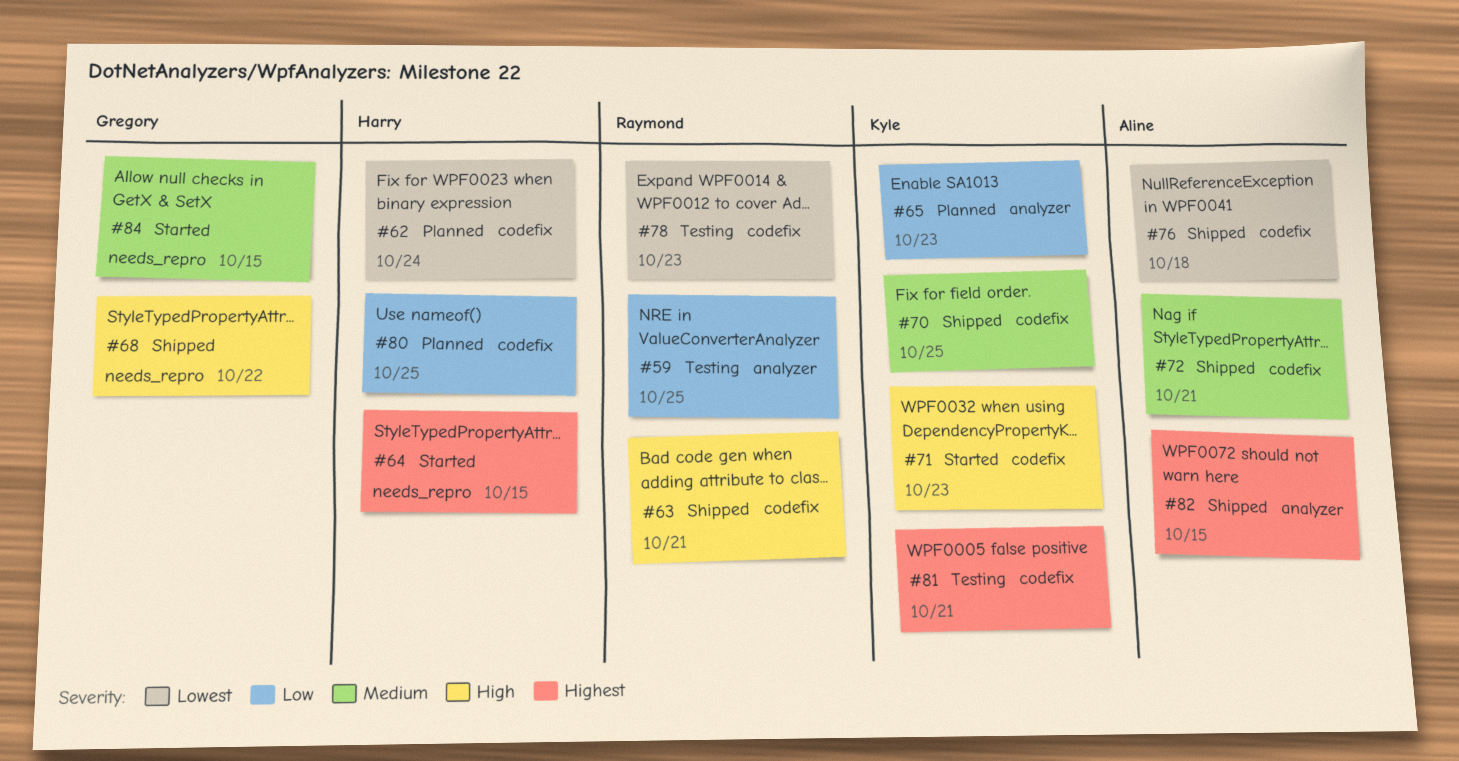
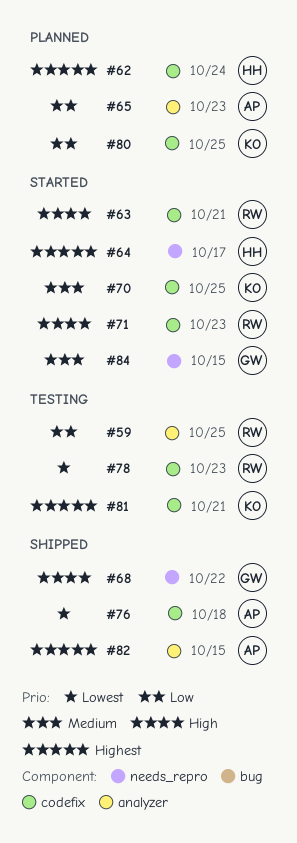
#62, priority: Lowest -> Highest
#63, status: Shipped -> Started
#64, due: Oct 15 -> Oct 17
#65, owner: Kyle -> Aline
#70, status: Shipped -> Started
#71, owner: Kyle -> Raymond
#72: present -> none
#80, owner: Harry -> Kyle

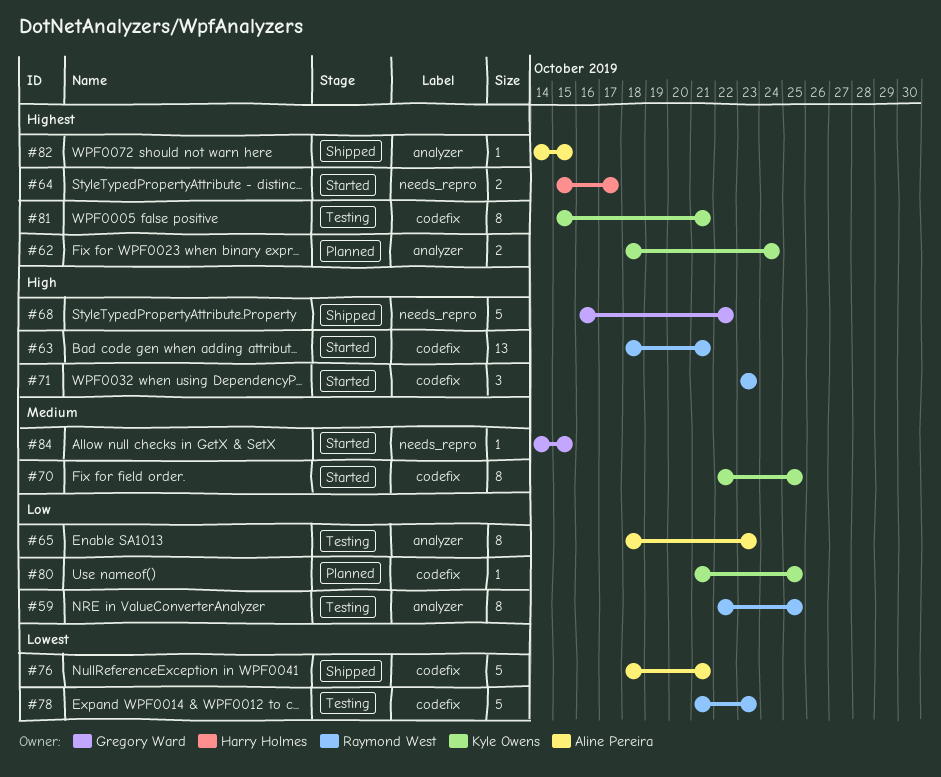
#62, owner: Harry Holmes -> Kyle Owens
#62, label: codefix -> analyzer
#65, status: Planned -> Testing
#76, due: Oct 18 -> Oct 21

